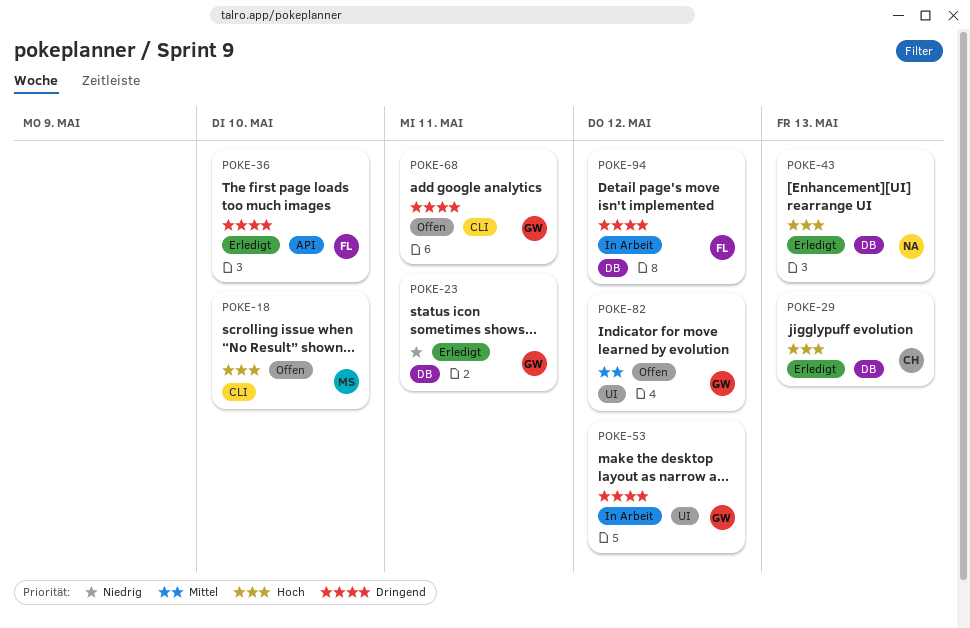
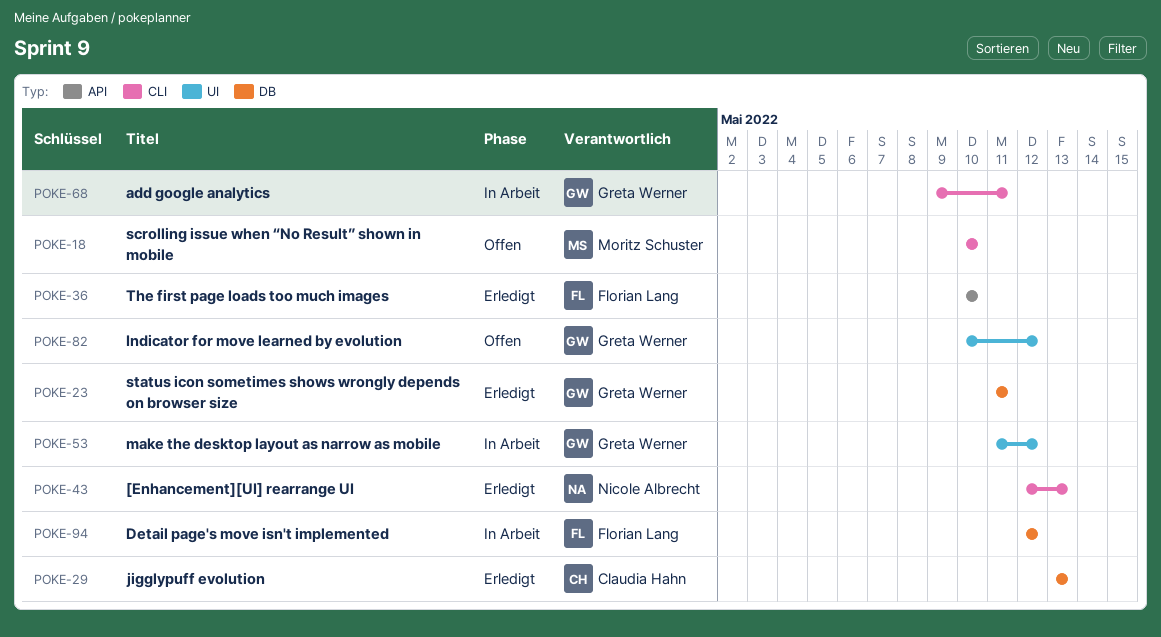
POKE-43, label: DB -> CLI
POKE-68, status: Offen -> In Arbeit

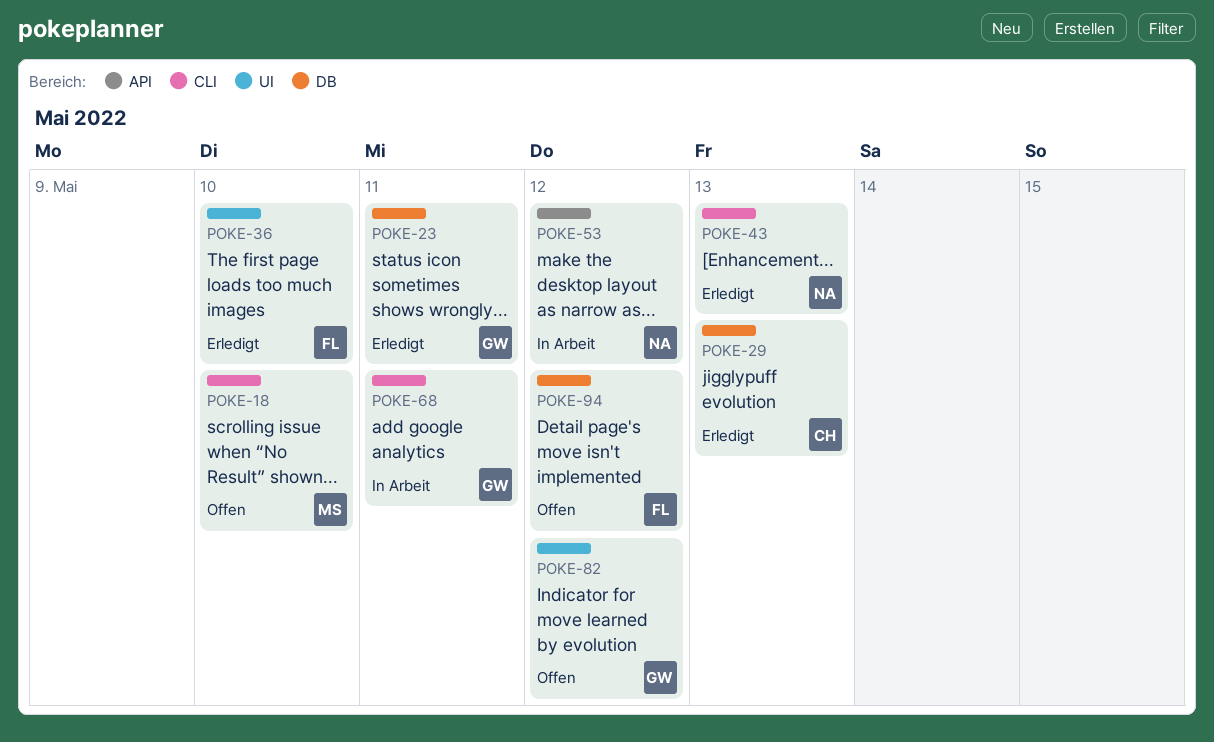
POKE-36, label: API -> UI
POKE-53, owner: Greta Werner -> Nicole Albrecht
POKE-53, label: UI -> API
POKE-94, status: In Arbeit -> Offen

